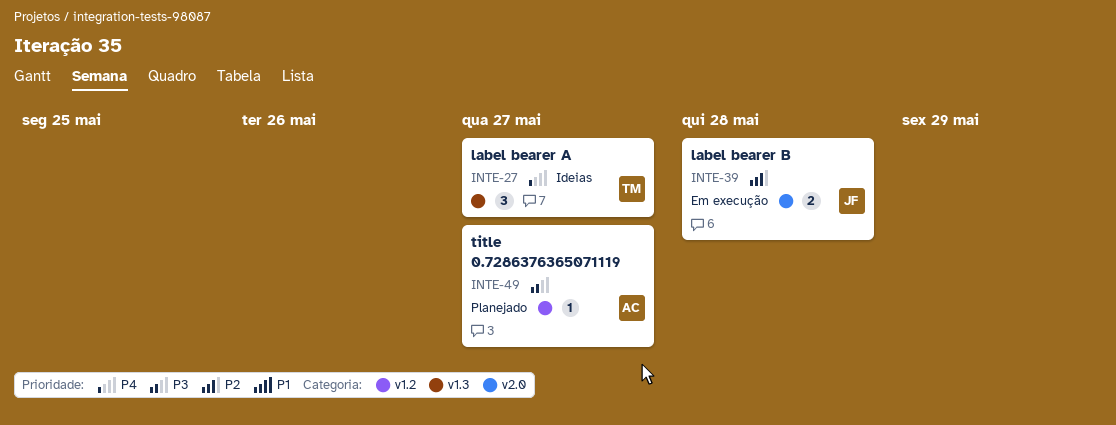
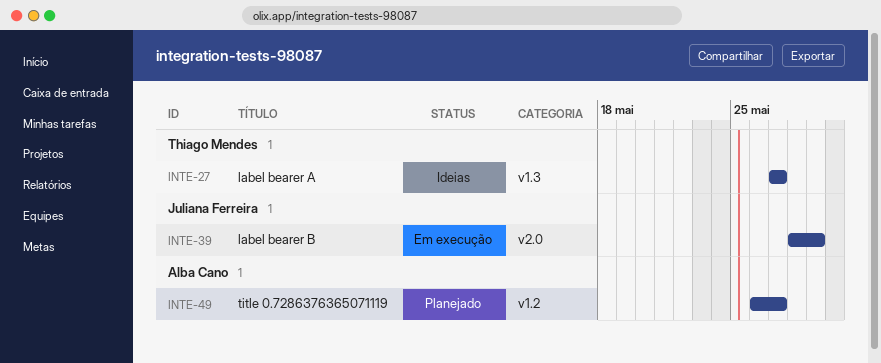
INTE-39, due: May 28 -> May 29

